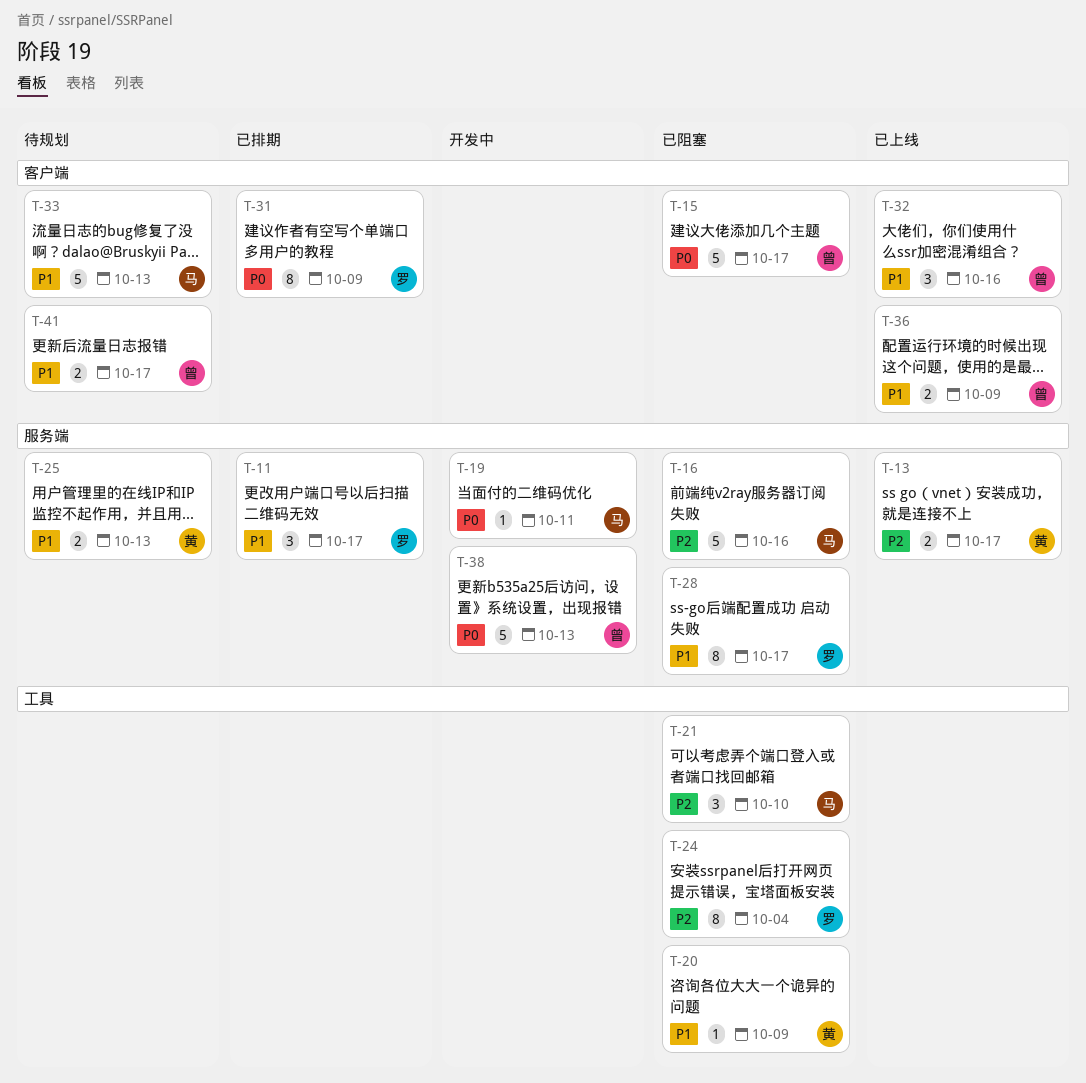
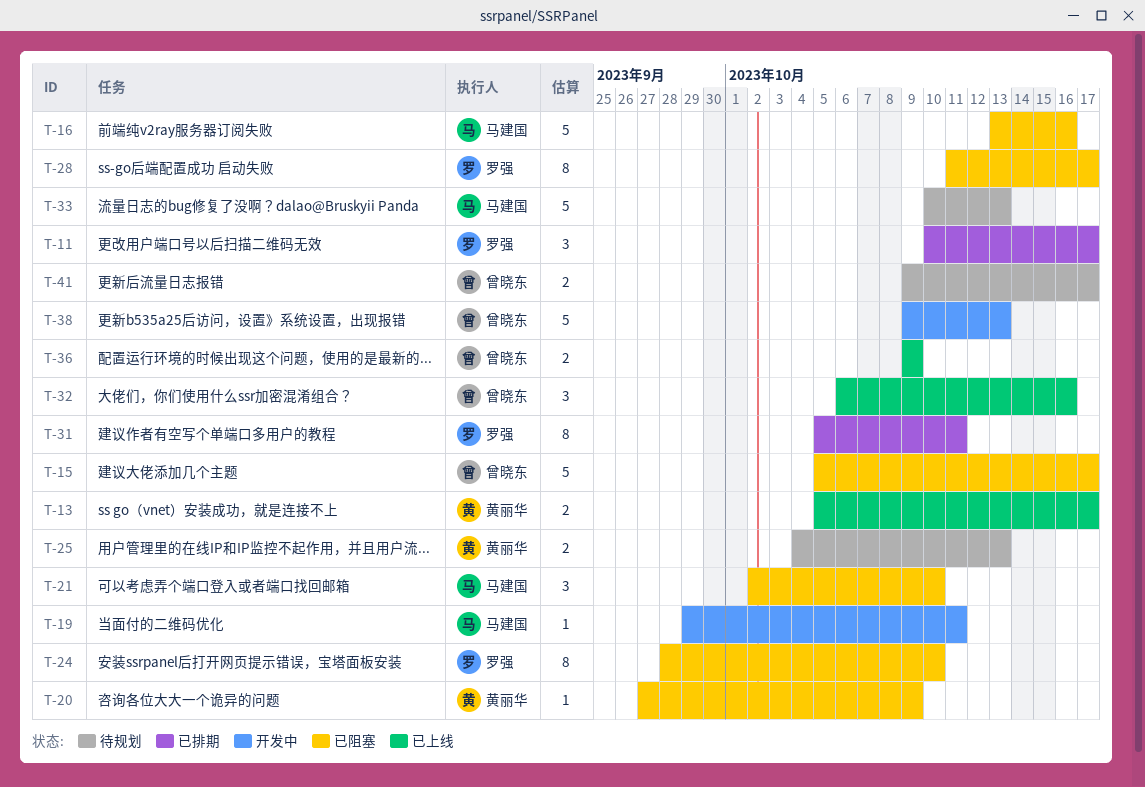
T-24, due: Oct 4 -> Oct 10
T-31, due: Oct 9 -> Oct 11

